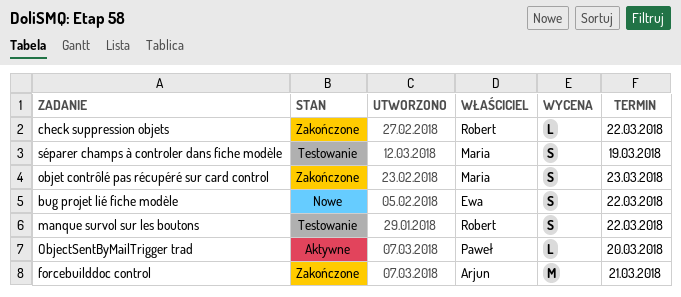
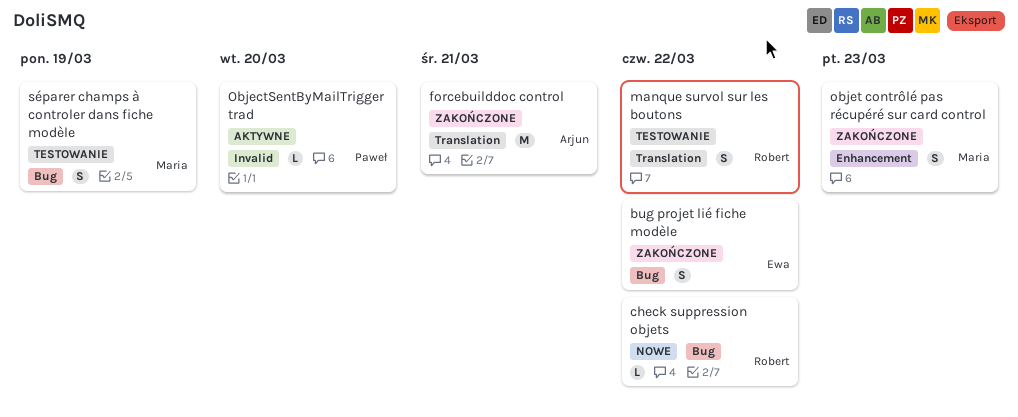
bug projet lié fiche modèle, status: Nowe -> Zakończone
check suppression objets, status: Zakończone -> Nowe

